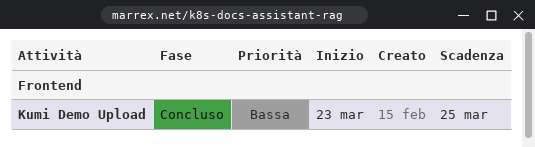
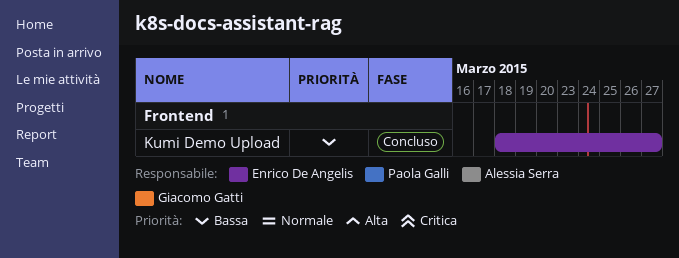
Kumi Demo Upload, start: Mar 23 -> Mar 18
Kumi Demo Upload, due: Mar 25 -> Mar 27

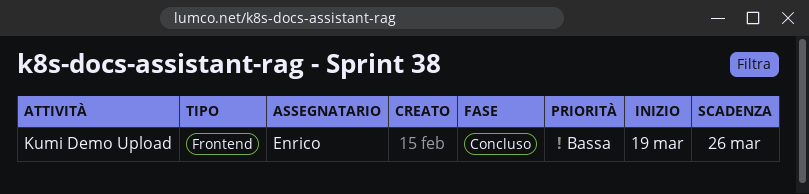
Kumi Demo Upload, start: Mar 18 -> Mar 19
Kumi Demo Upload, due: Mar 27 -> Mar 26

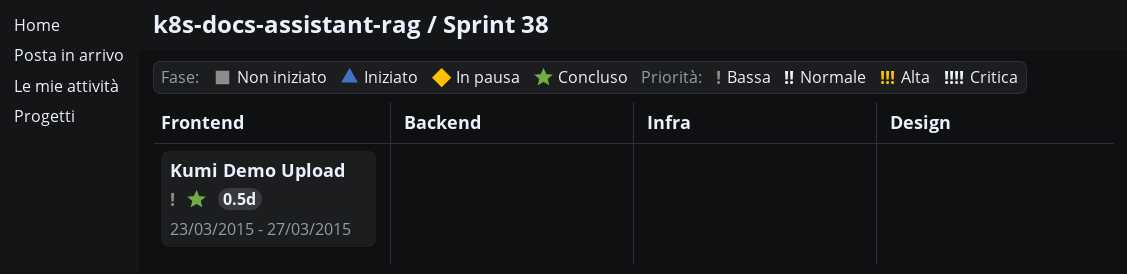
Kumi Demo Upload, start: Mar 19 -> Mar 23
Kumi Demo Upload, due: Mar 26 -> Mar 27

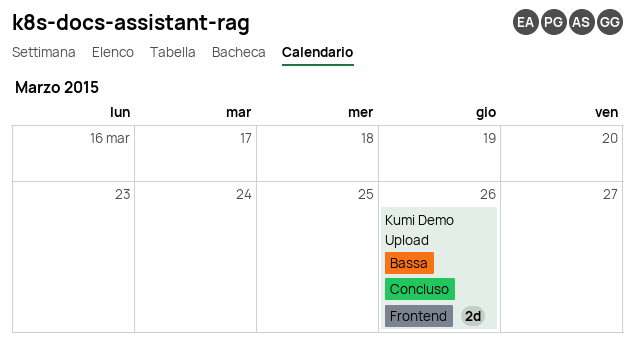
Kumi Demo Upload, estimate: 0.5d -> 2d
Kumi Demo Upload, due: Mar 27 -> Mar 26

